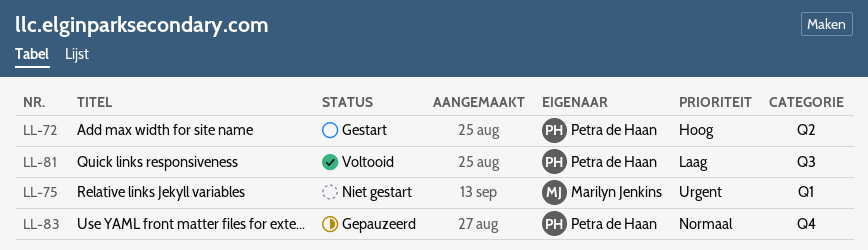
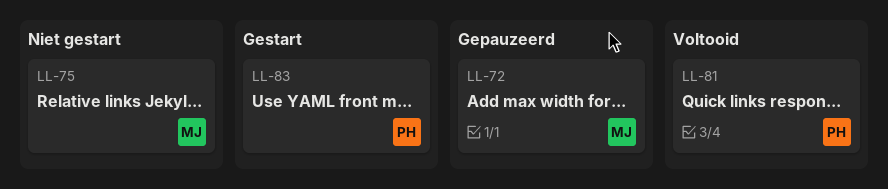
LL-72, status: Gestart -> Gepauzeerd
LL-72, owner: Petra de Haan -> Marilyn Jenkins
LL-83, status: Gepauzeerd -> Gestart

